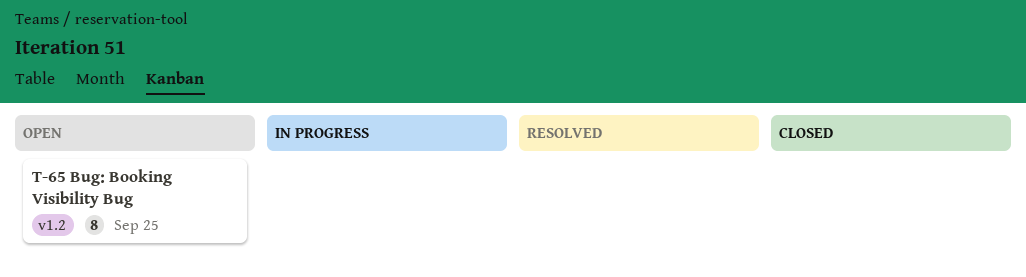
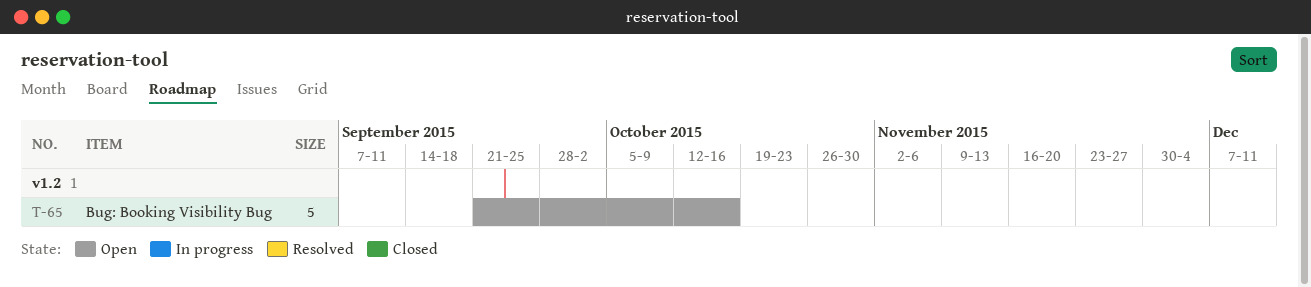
T-65, estimate: 8 -> 5
T-65, due: Sep 25 -> Oct 16

